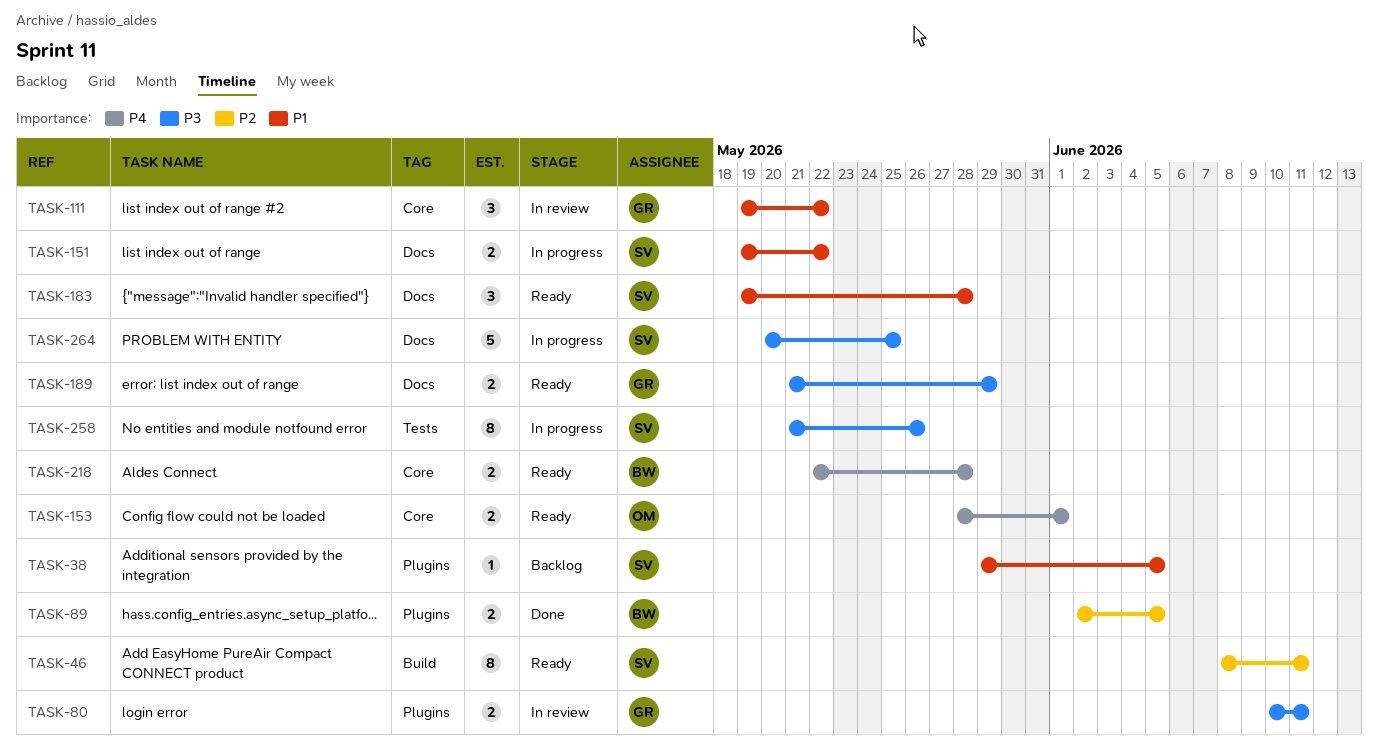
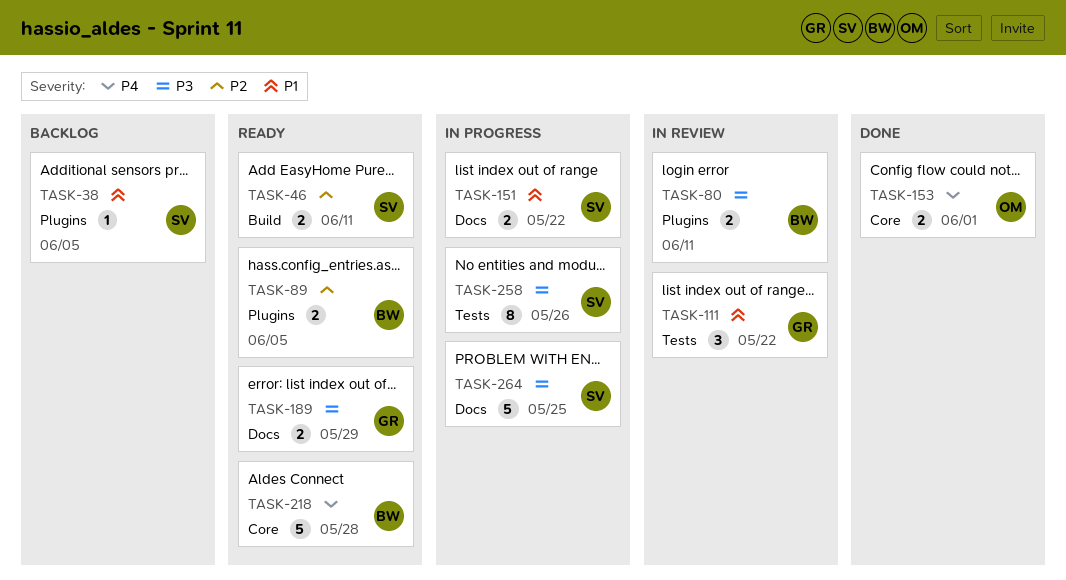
TASK-46, estimate: 8 -> 2
TASK-80, owner: GR -> BW
TASK-89, status: Done -> Ready
TASK-111, label: Core -> Tests
TASK-153, status: Ready -> Done
TASK-183: present -> none
TASK-218, estimate: 2 -> 5

